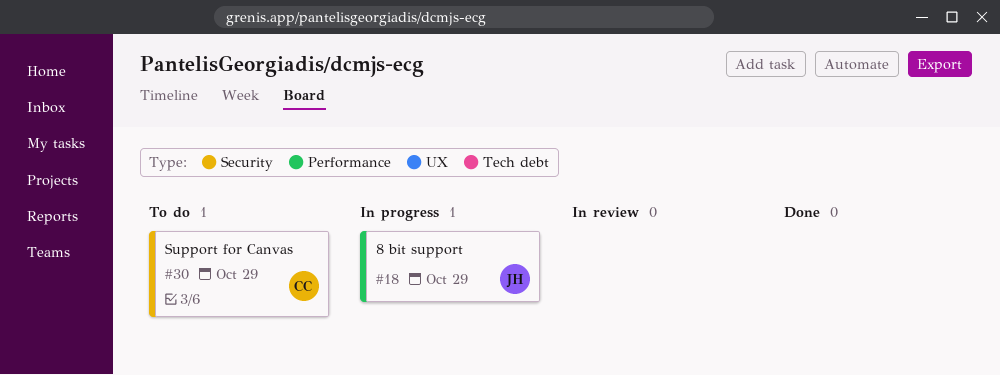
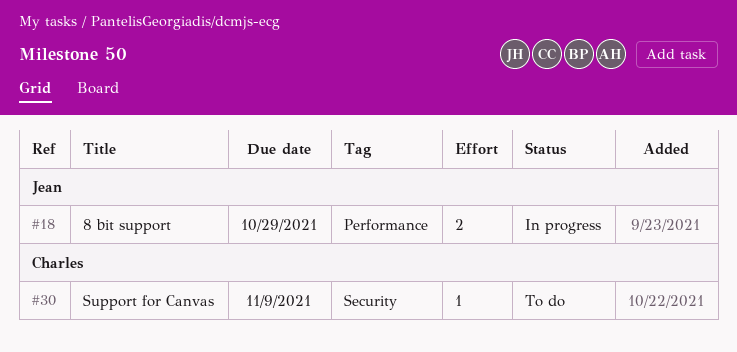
#30, due: Oct 29 -> Nov 9

